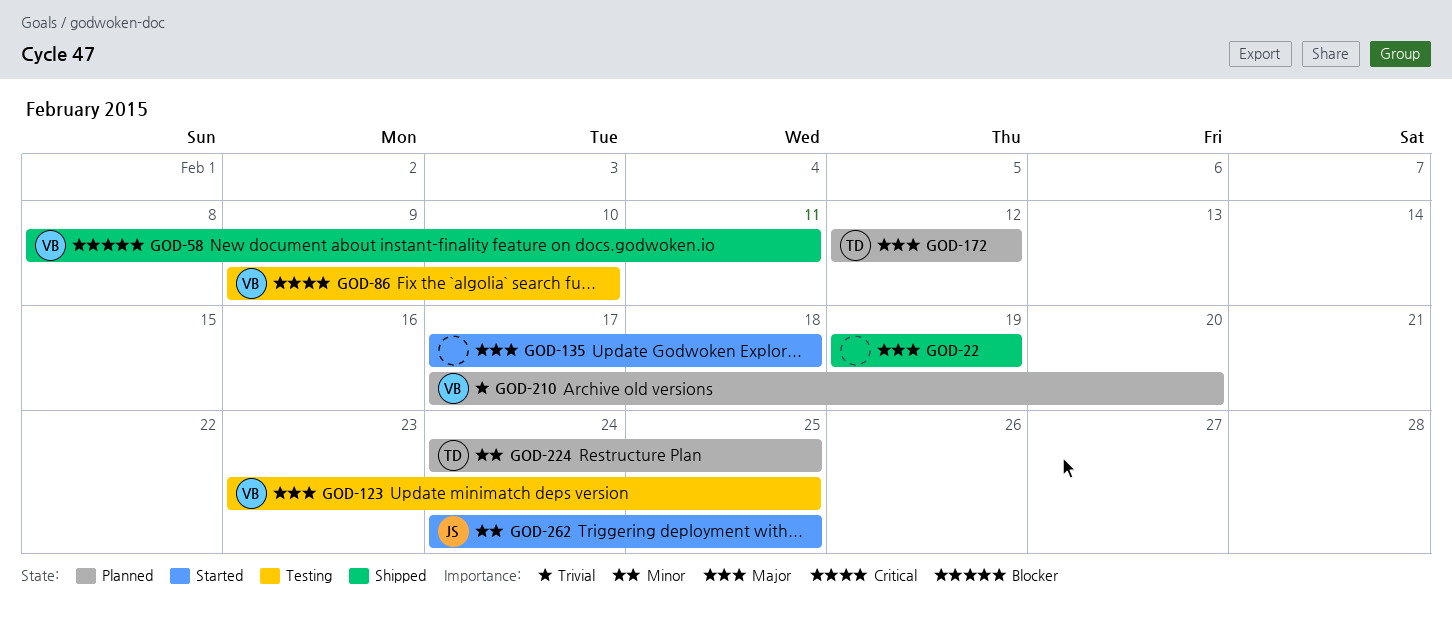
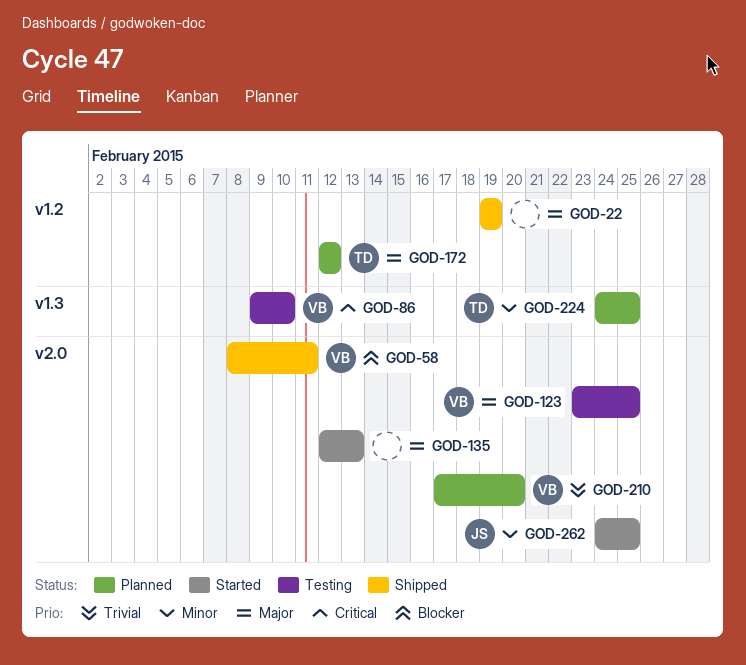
GOD-135, start: Feb 17 -> Feb 12
GOD-135, due: Feb 18 -> Feb 13

